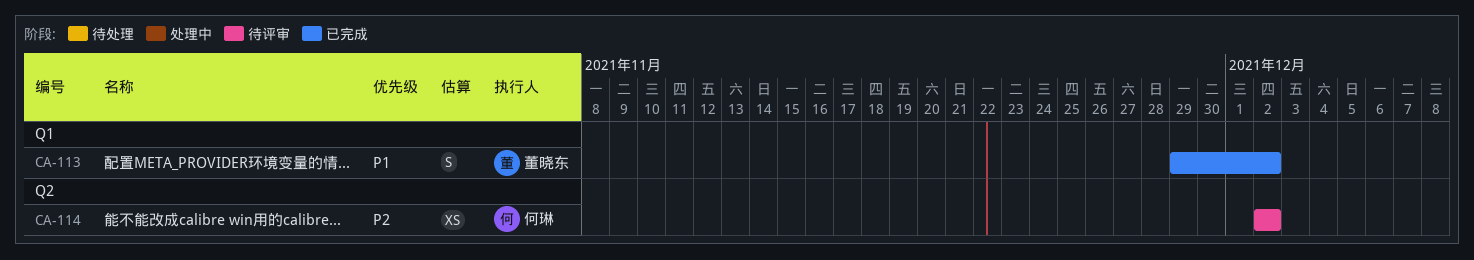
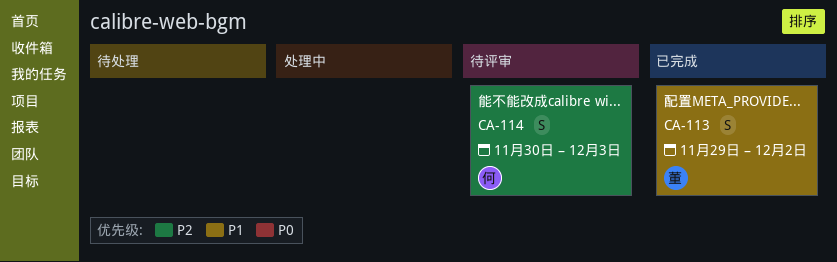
CA-114, estimate: XS -> S
CA-114, start: Dec 2 -> Nov 30
CA-114, due: Dec 2 -> Dec 3

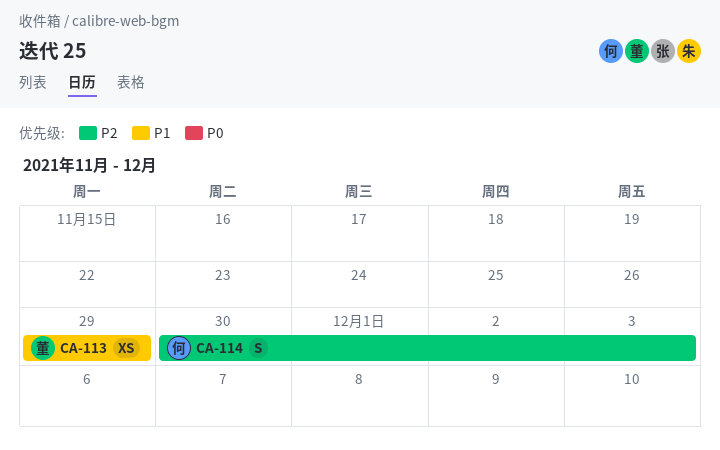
CA-113, estimate: S -> XS
CA-113, due: Dec 2 -> Nov 29

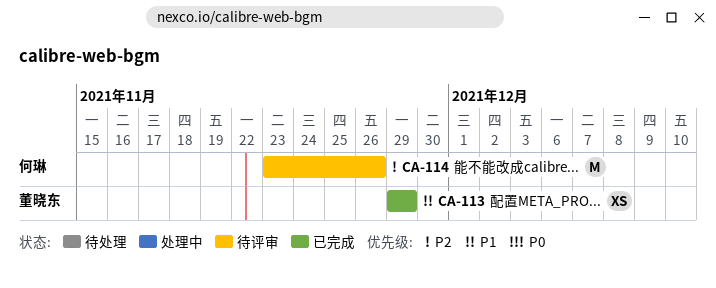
CA-114, estimate: S -> M
CA-114, start: Nov 30 -> Nov 23
CA-114, due: Dec 3 -> Nov 26

